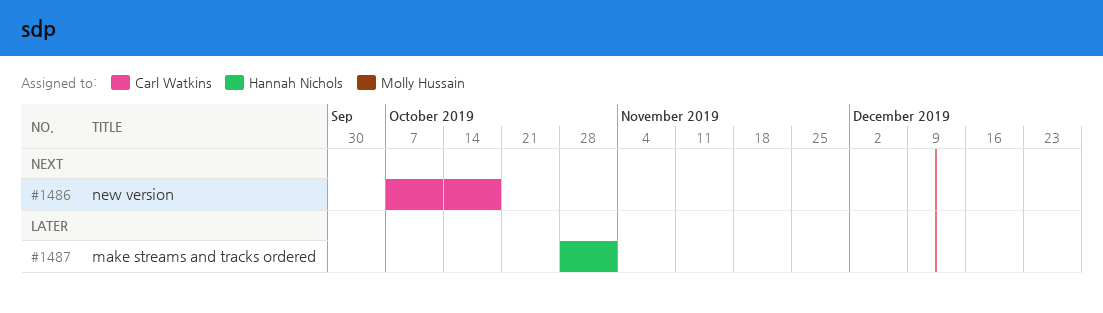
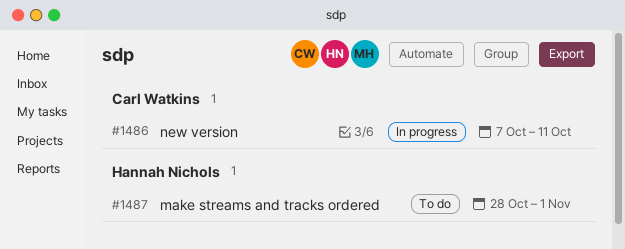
#1486, due: Oct 18 -> Oct 11

